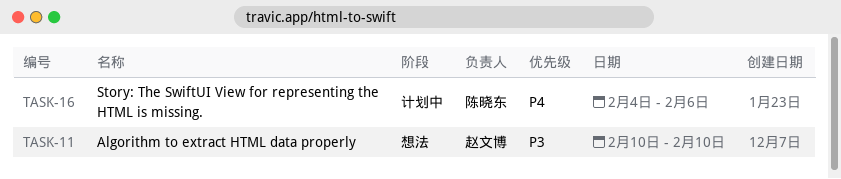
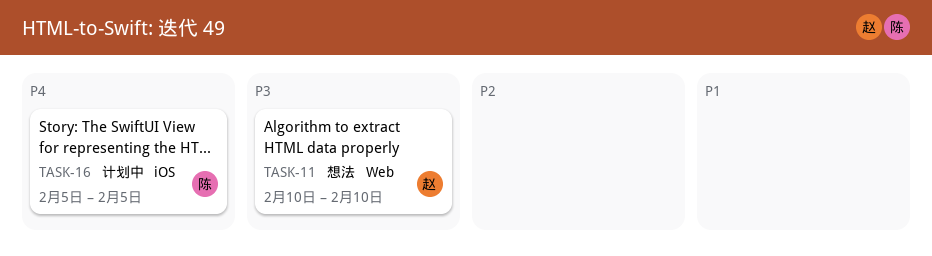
TASK-16, start: Feb 4 -> Feb 5
TASK-16, due: Feb 6 -> Feb 5

